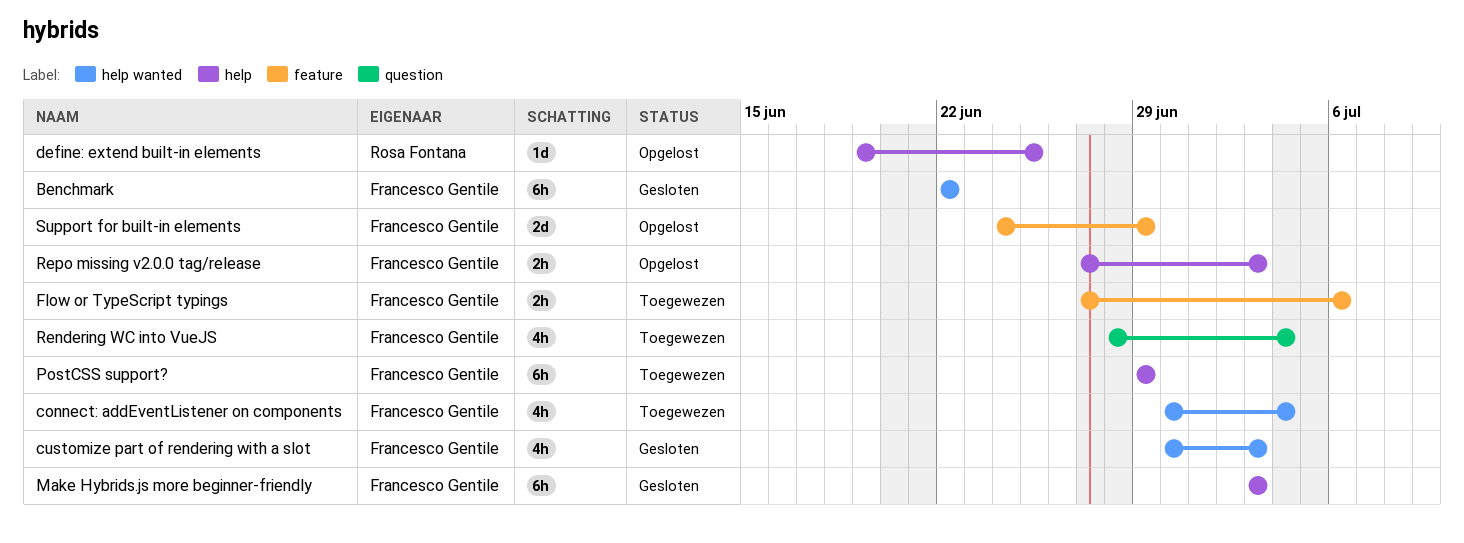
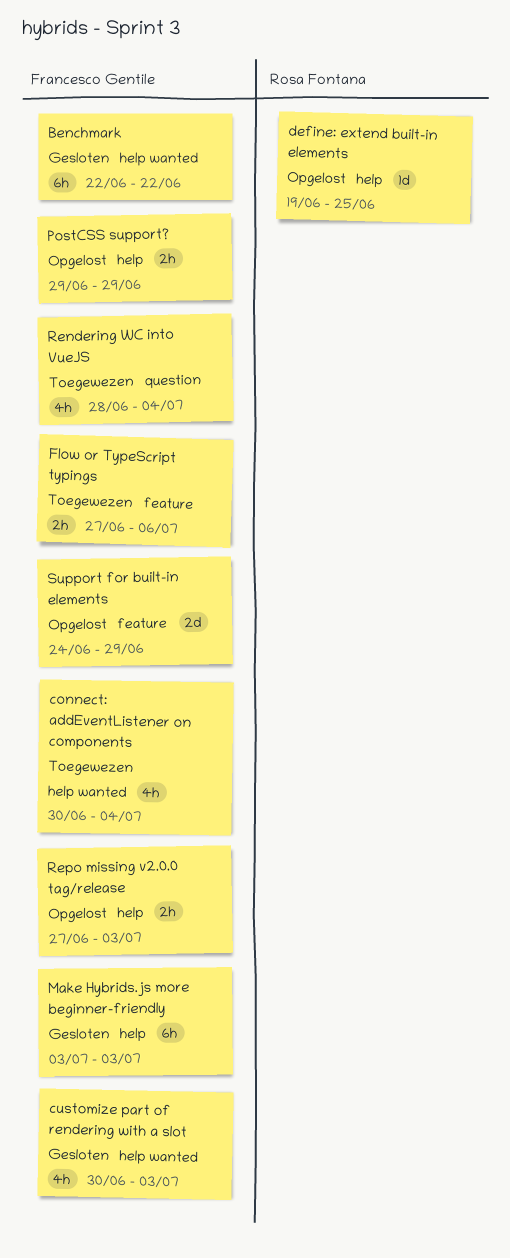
PostCSS support?, status: Toegewezen -> Opgelost
PostCSS support?, estimate: 6h -> 2h

